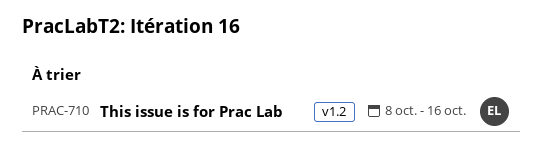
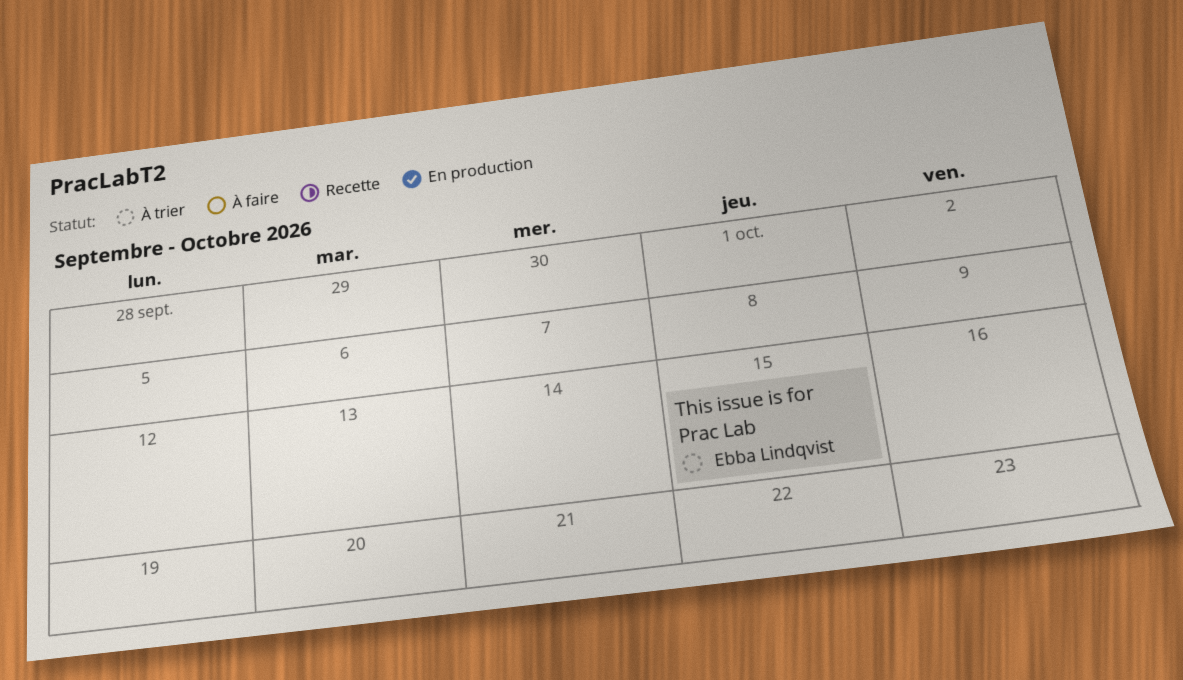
This issue is for Prac Lab, due: Oct 16 -> Oct 15

